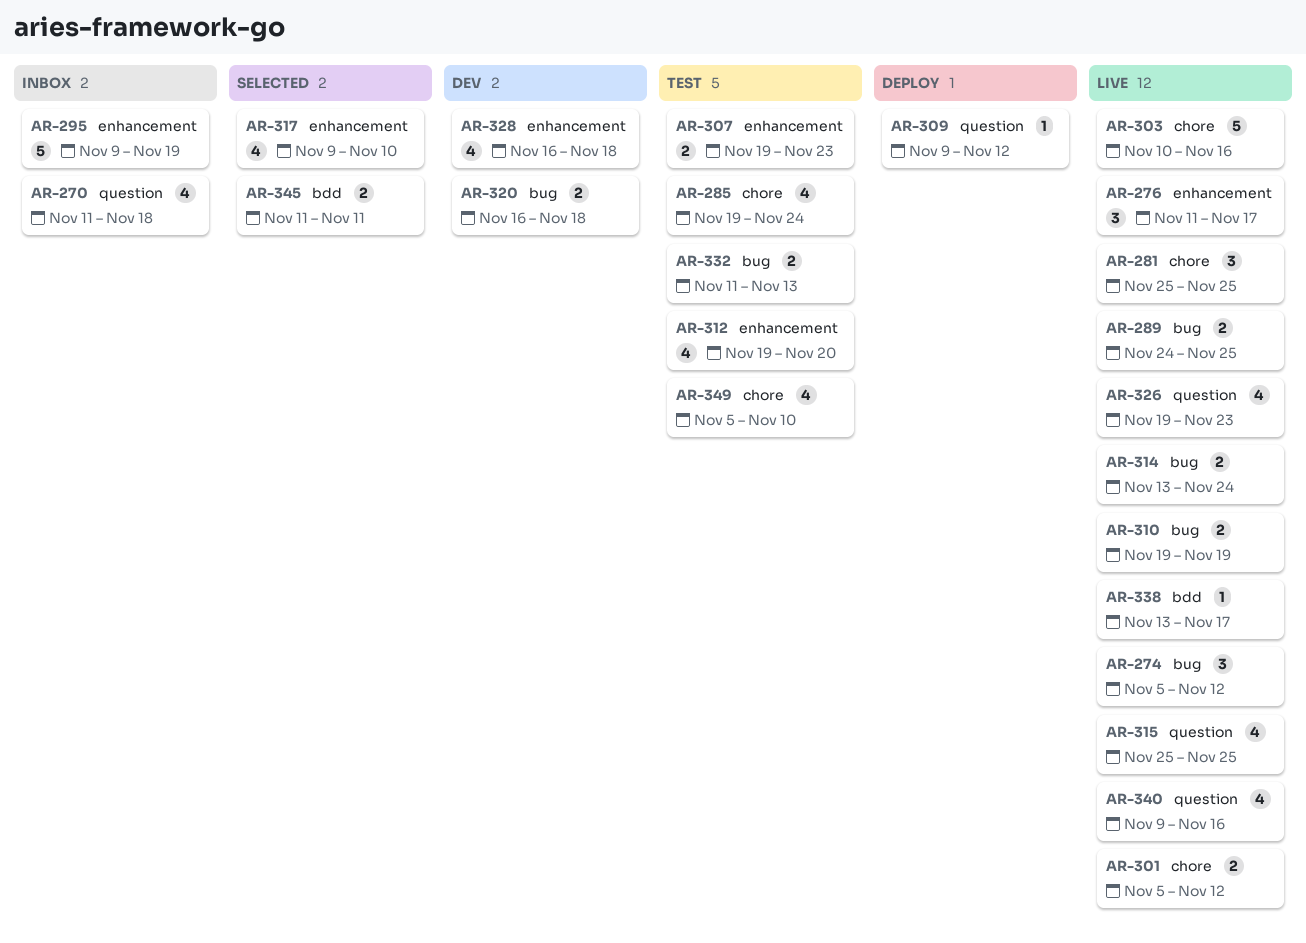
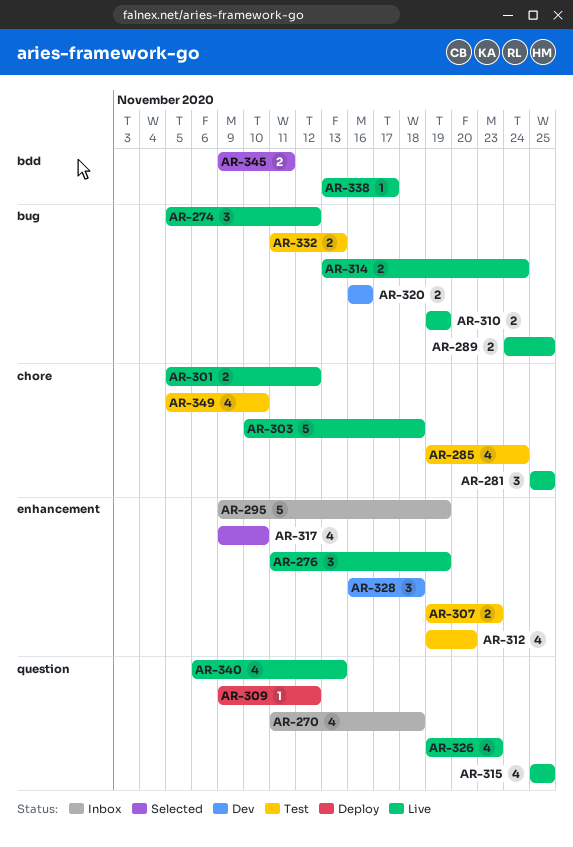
AR-276, due: Nov 17 -> Nov 19
AR-303, due: Nov 16 -> Nov 18
AR-320, due: Nov 18 -> Nov 16
AR-328, estimate: 4 -> 3
AR-340, start: Nov 9 -> Nov 6
AR-340, due: Nov 16 -> Nov 13
AR-345, start: Nov 11 -> Nov 9

